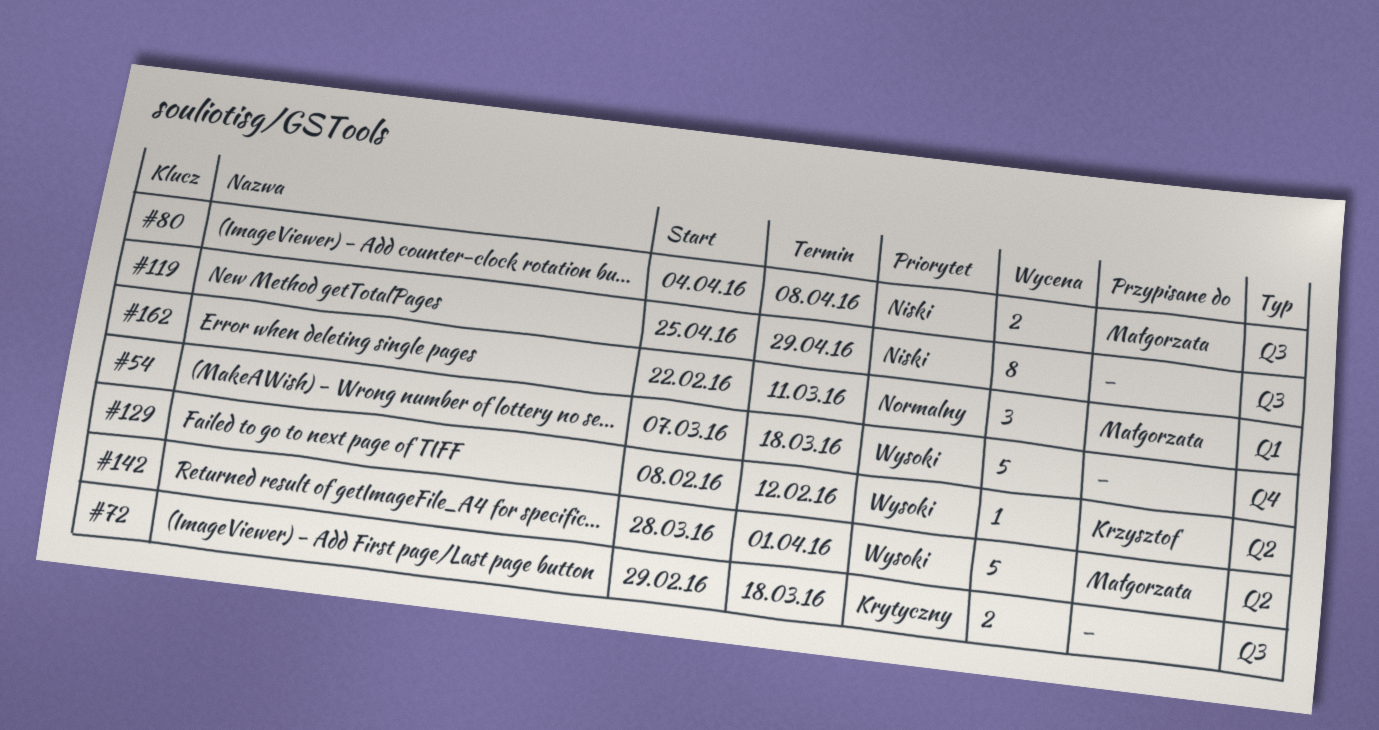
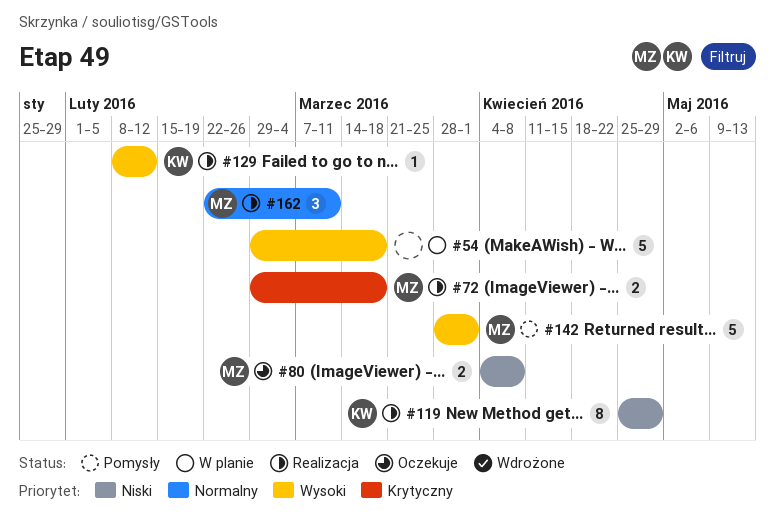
#54, start: Mar 7 -> Feb 29
#72, owner: none -> Małgorzata
#119, owner: none -> Krzysztof

